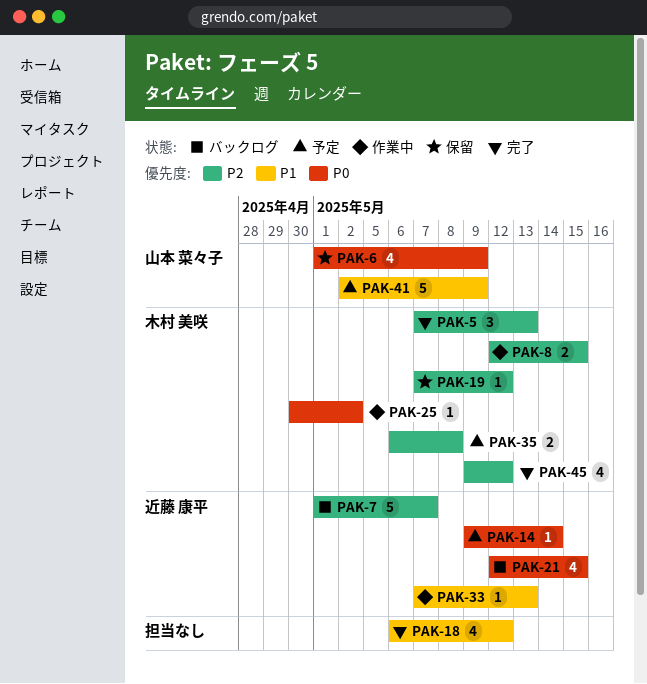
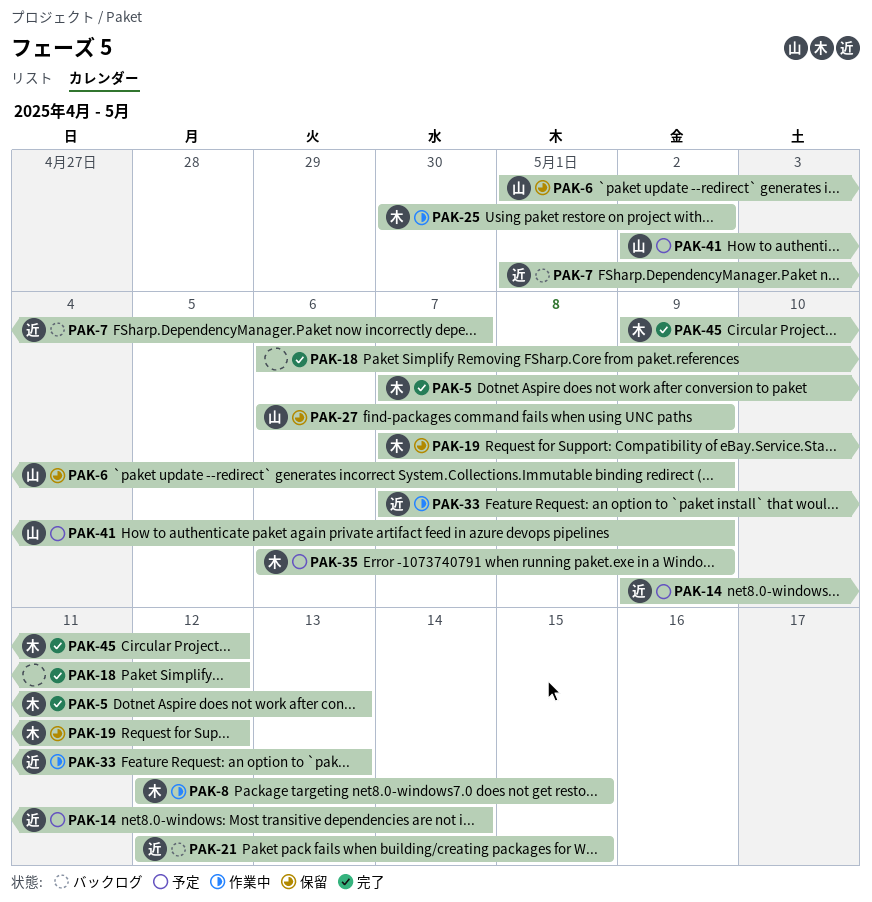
PAK-27: none -> present
PAK-35, due: May 8 -> May 9

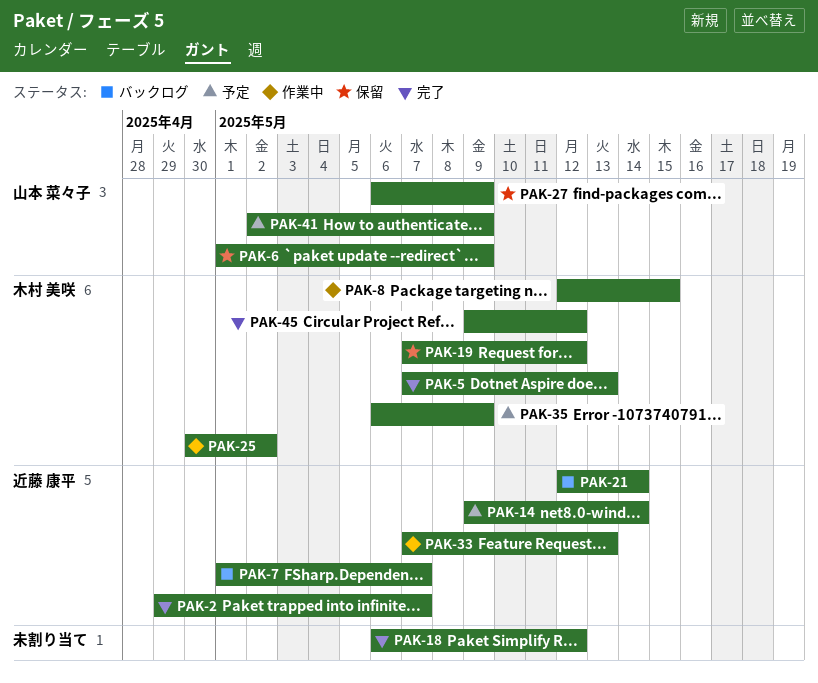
PAK-2: none -> present
PAK-21, due: May 15 -> May 14

